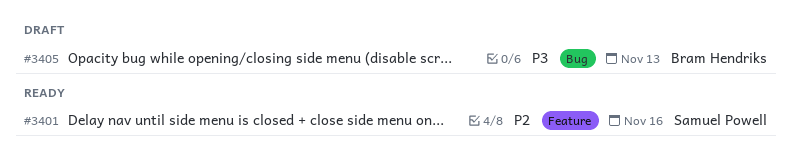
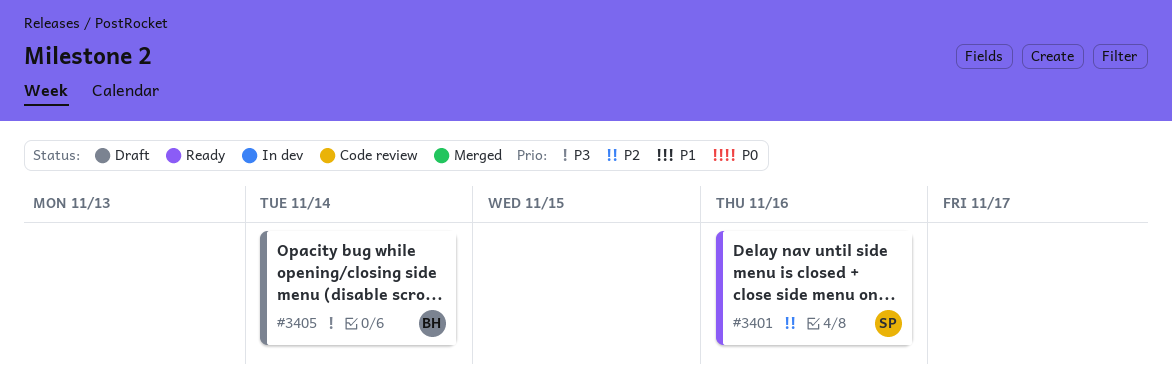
#3405, due: Nov 13 -> Nov 14

